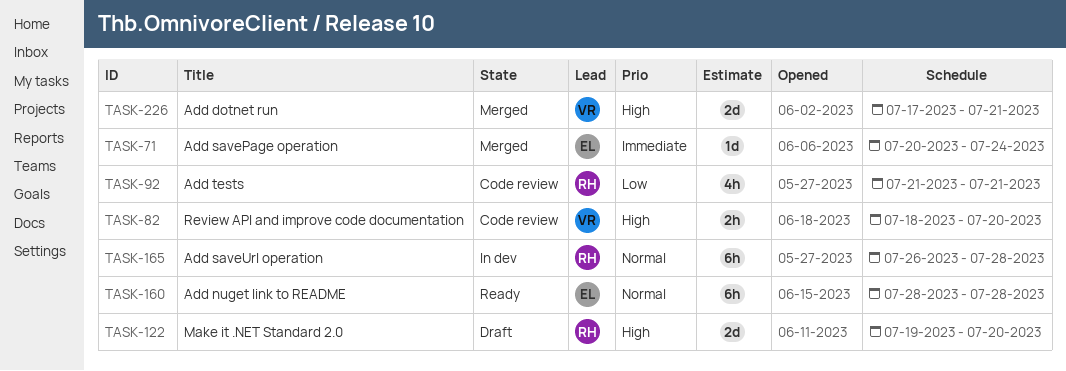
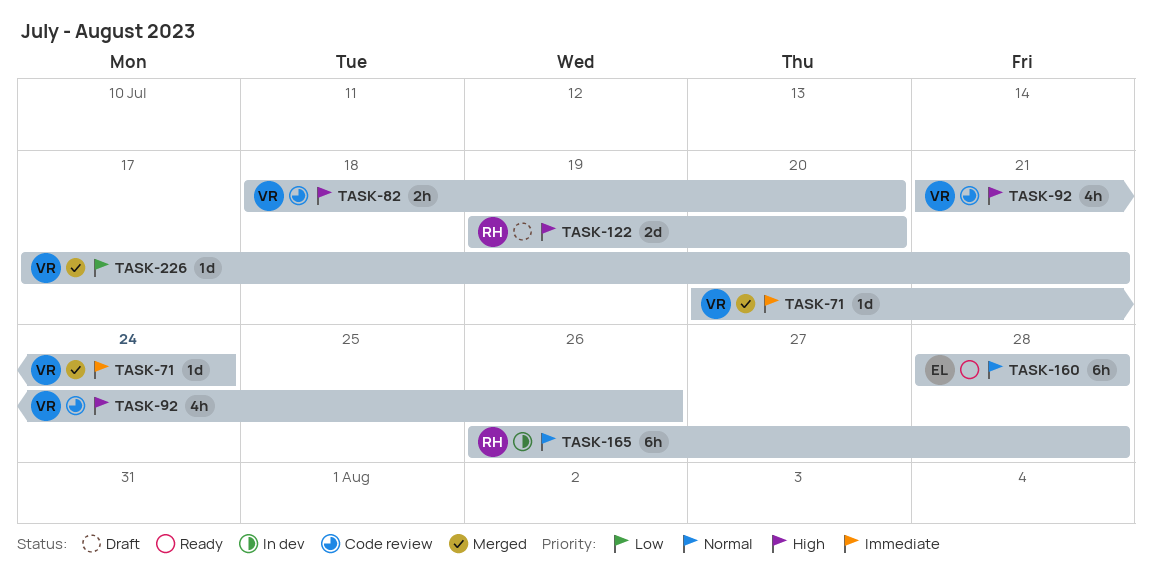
TASK-71, owner: EL -> VR
TASK-92, owner: RH -> VR
TASK-92, priority: Low -> High
TASK-92, due: Jul 21 -> Jul 26
TASK-226, priority: High -> Low
TASK-226, estimate: 2d -> 1d

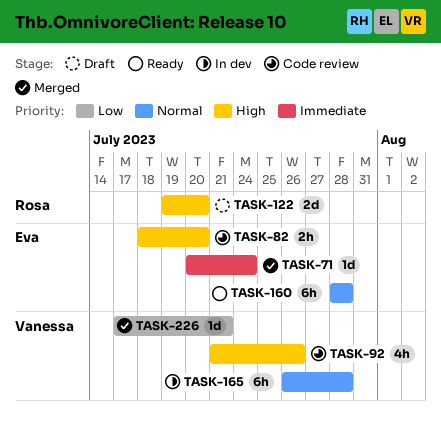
TASK-71, owner: Vanessa -> Eva
TASK-82, owner: Vanessa -> Eva
TASK-165, owner: Rosa -> Vanessa

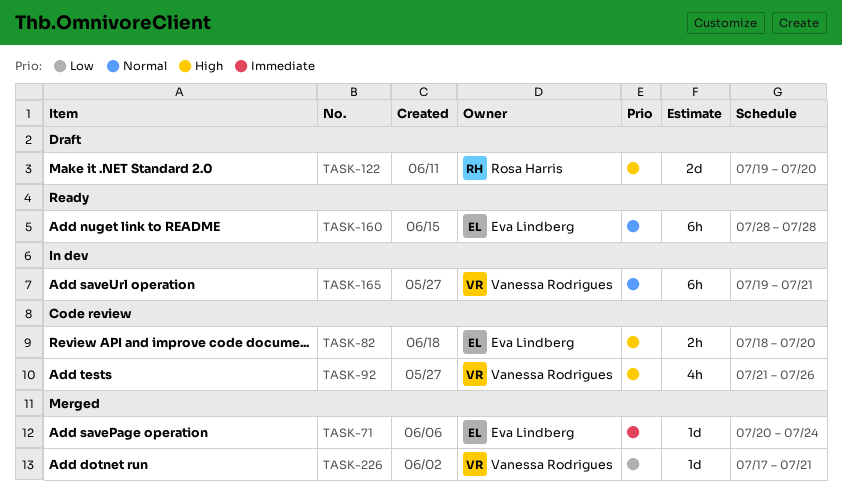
TASK-165, start: Jul 26 -> Jul 19
TASK-165, due: Jul 28 -> Jul 21

